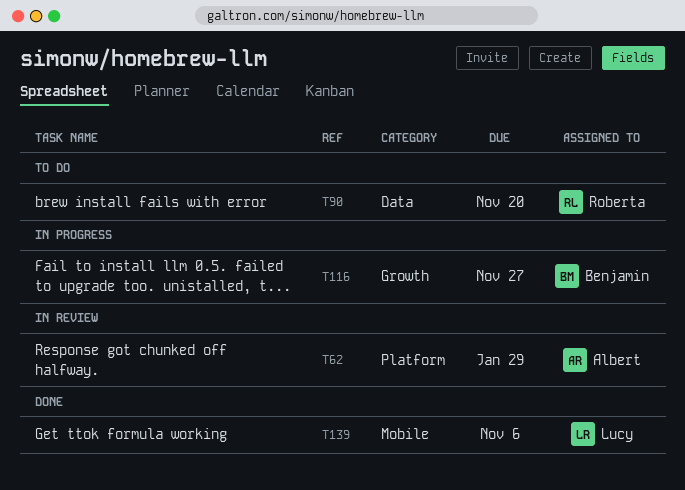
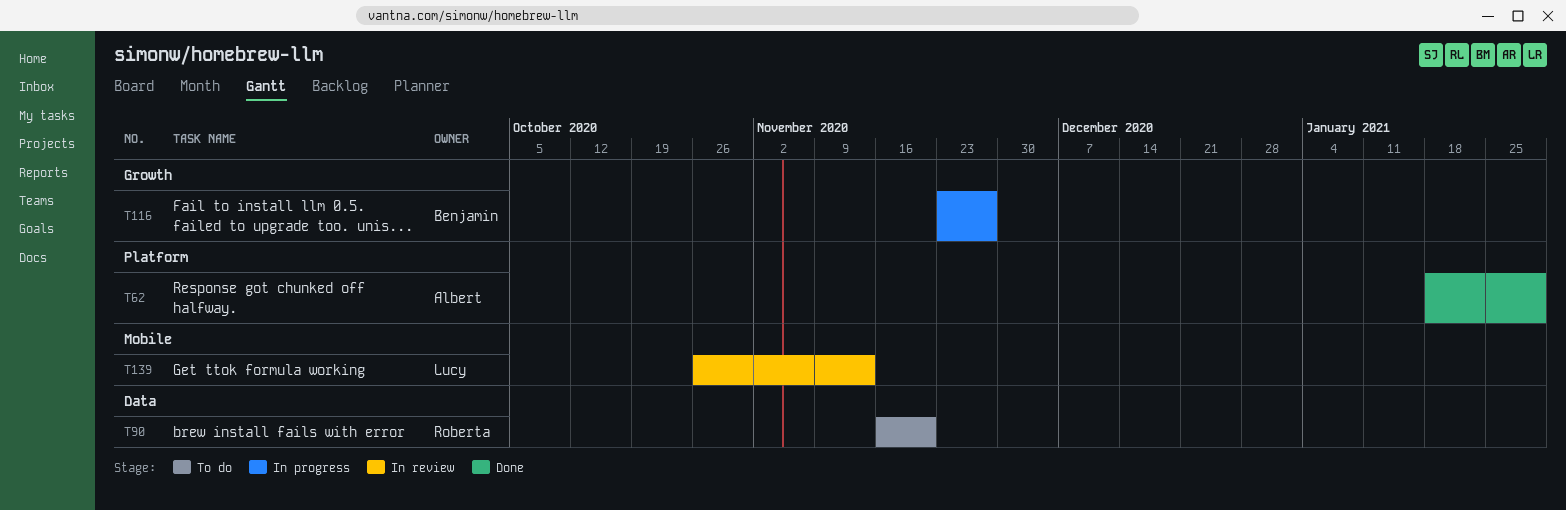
T62, status: In review -> Done
T139, status: Done -> In review
T139, due: Nov 6 -> Nov 13

